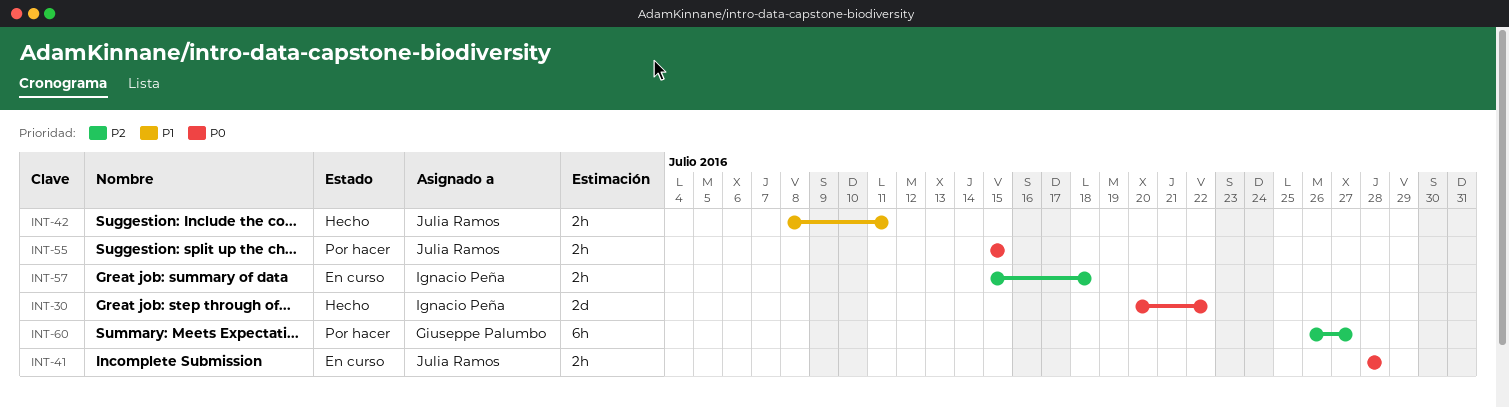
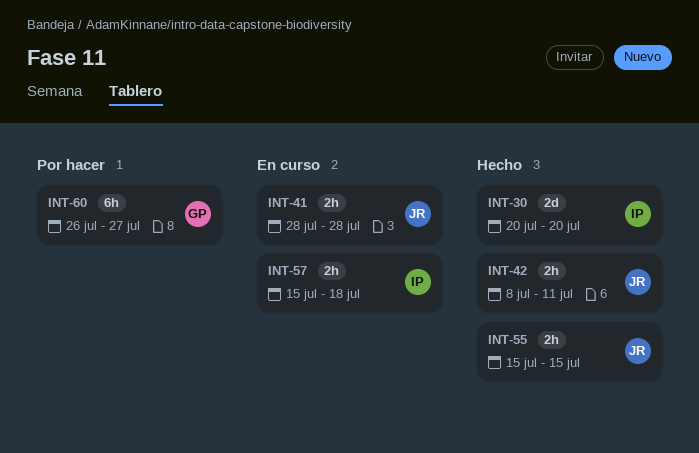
INT-30, due: Jul 22 -> Jul 20
INT-55, status: Por hacer -> Hecho

